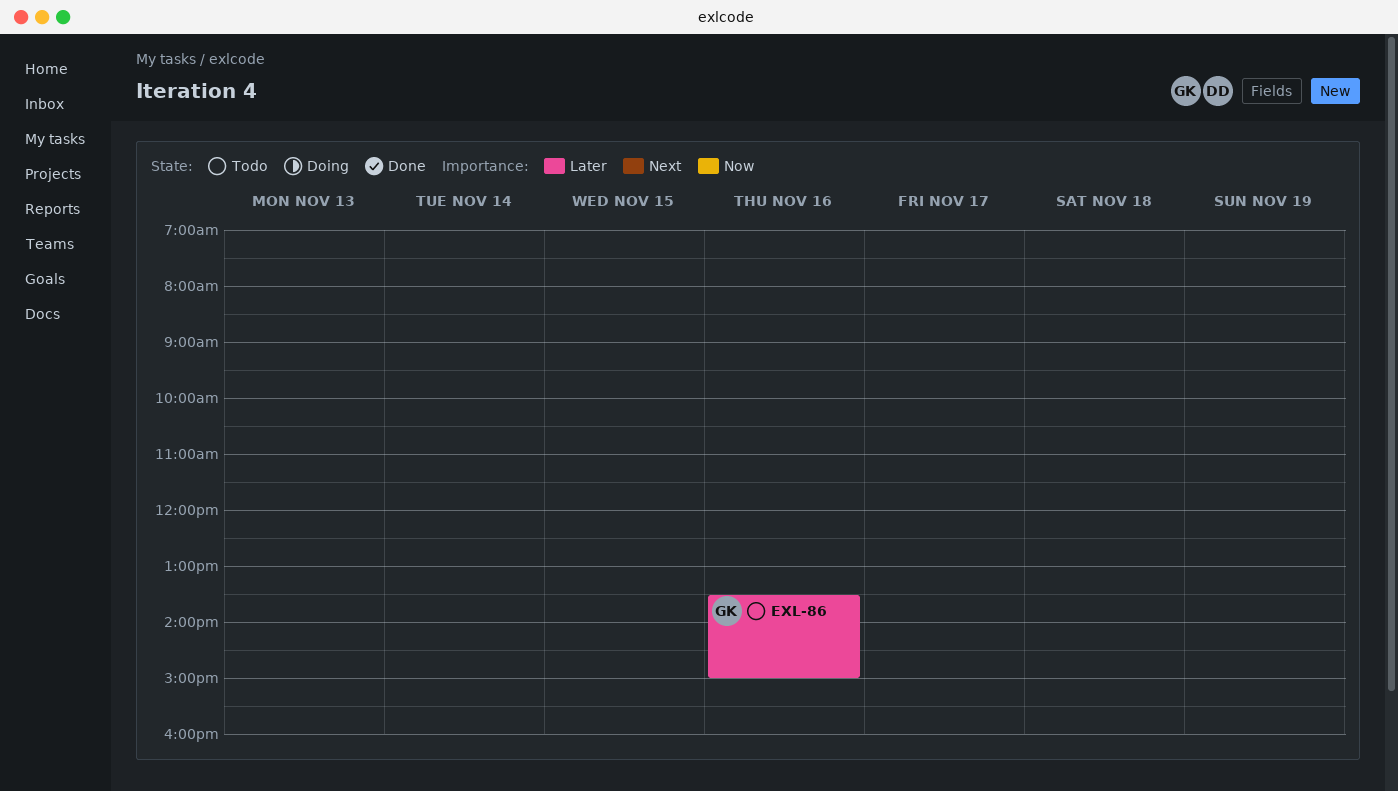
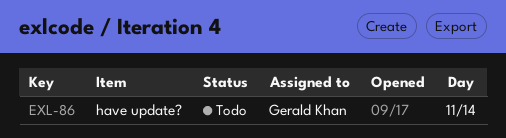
EXL-86, day: Nov 16 -> Nov 14

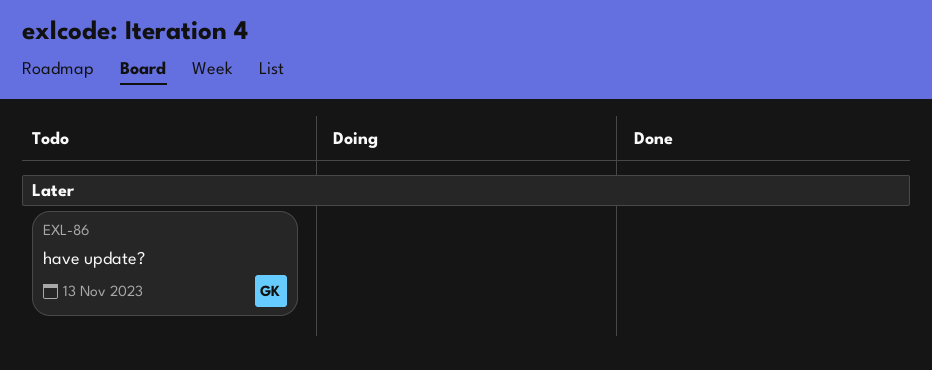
EXL-86, day: Nov 14 -> Nov 13

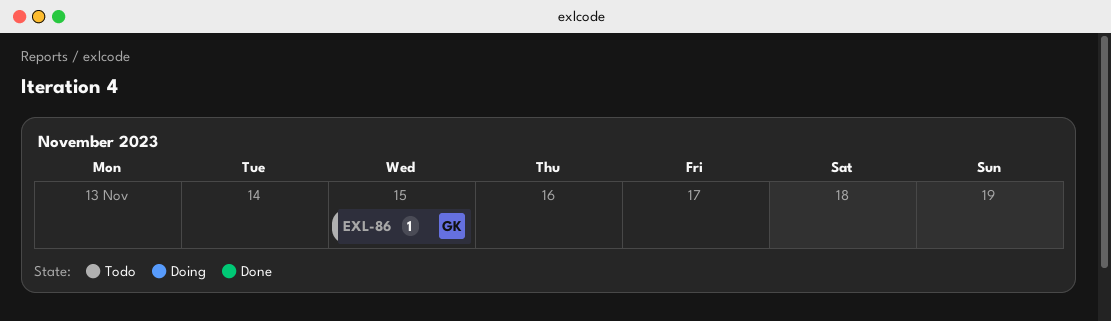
EXL-86, day: Nov 13 -> Nov 15

